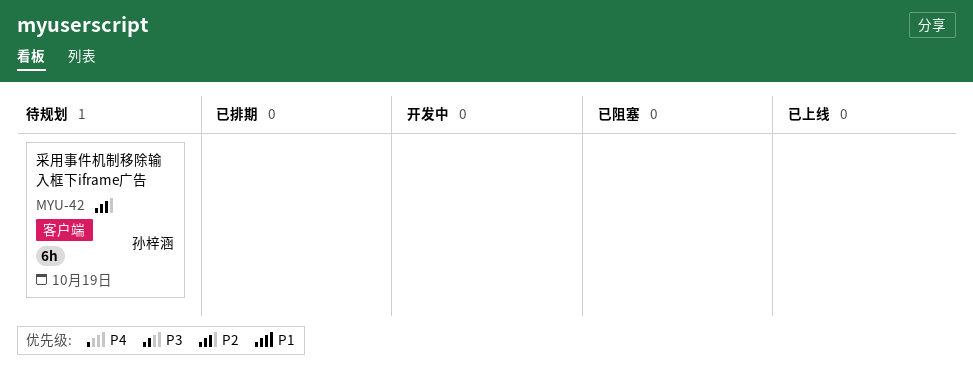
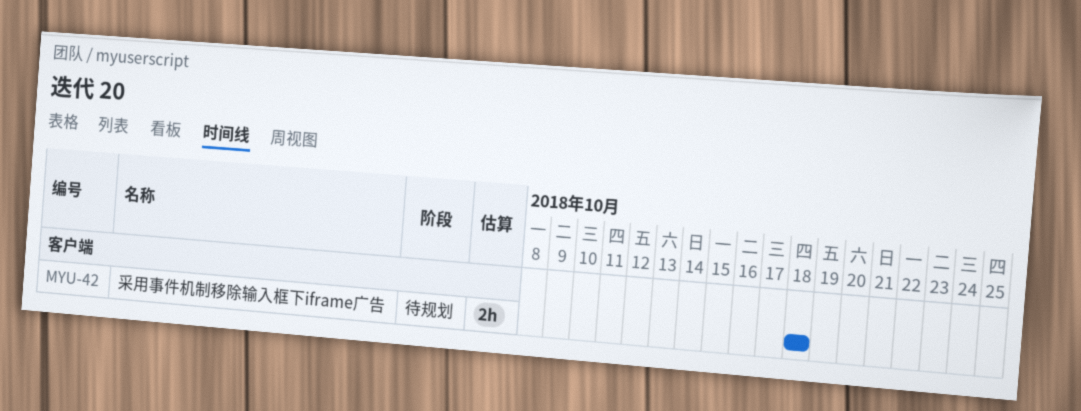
MYU-42, estimate: 6h -> 2h
MYU-42, due: Oct 19 -> Oct 18

